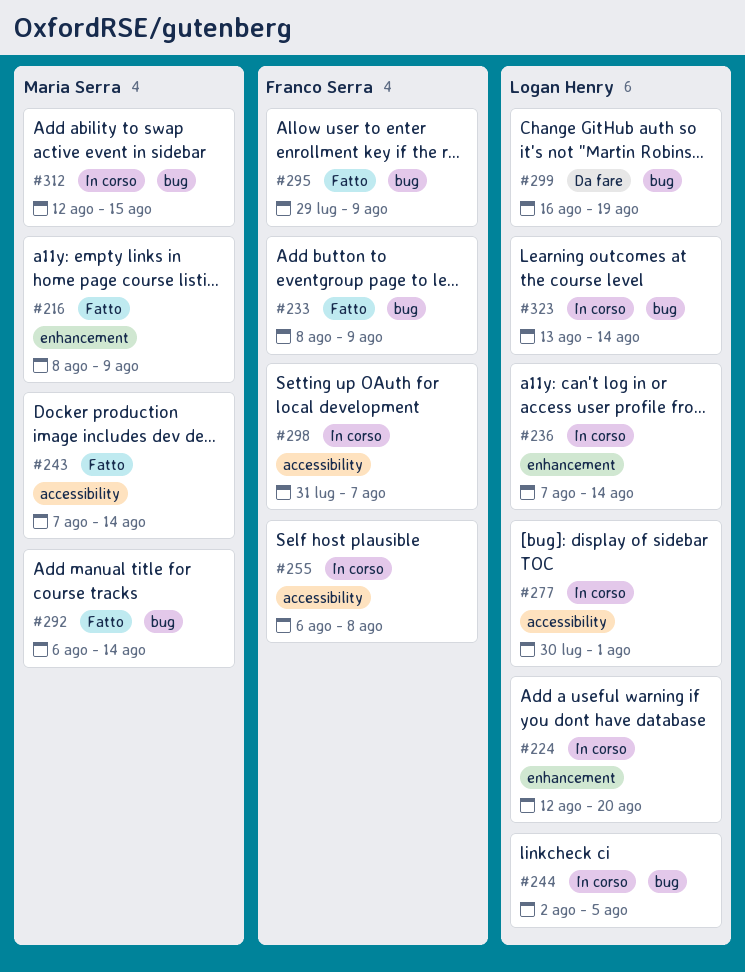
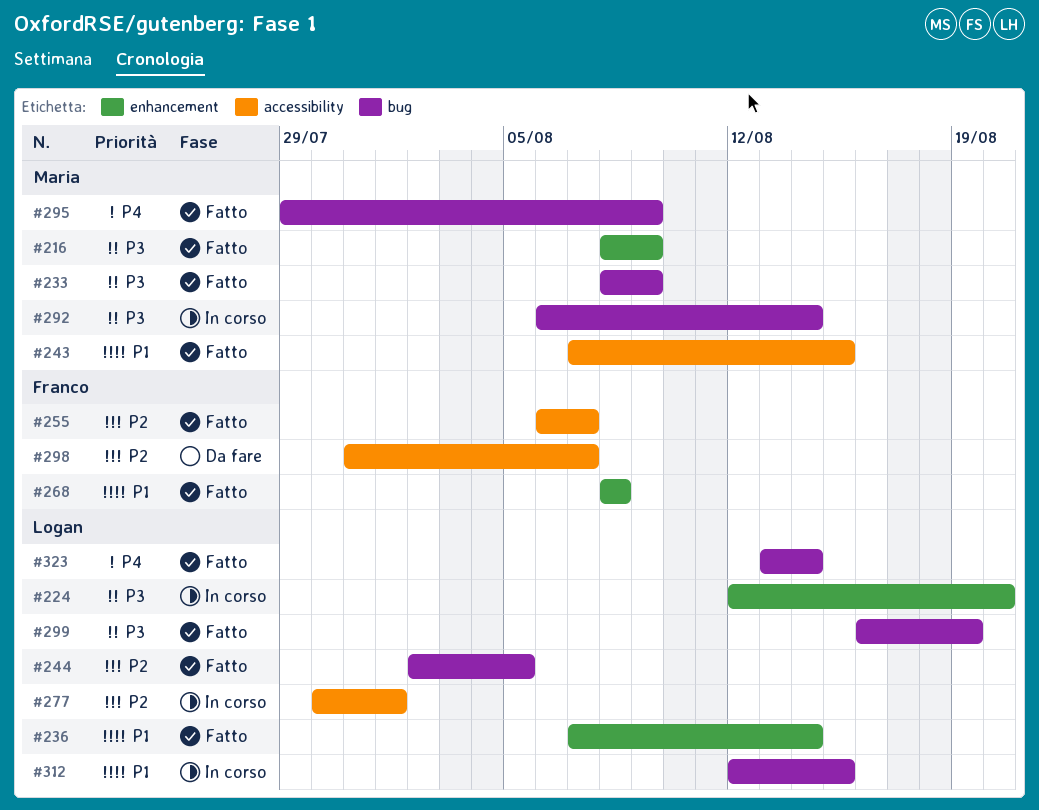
#233, owner: Franco Serra -> Maria Serra
#236, status: In corso -> Fatto
#243, due: Aug 14 -> Aug 15
#244, status: In corso -> Fatto
#255, status: In corso -> Fatto
#255, due: Aug 8 -> Aug 7
#268: none -> present
#292, status: Fatto -> In corso
#295, owner: Franco Serra -> Maria Serra
#298, status: In corso -> Da fare
#299, status: Da fare -> Fatto
#312, owner: Maria Serra -> Logan Henry
#323, status: In corso -> Fatto

